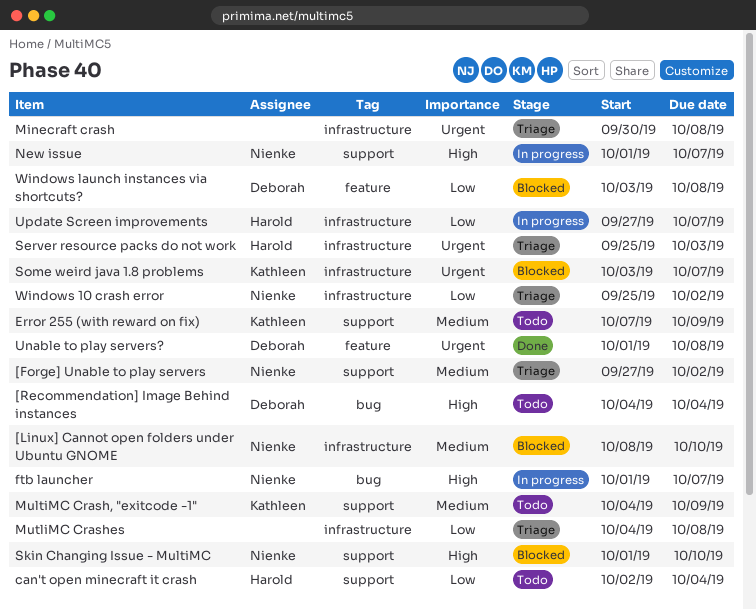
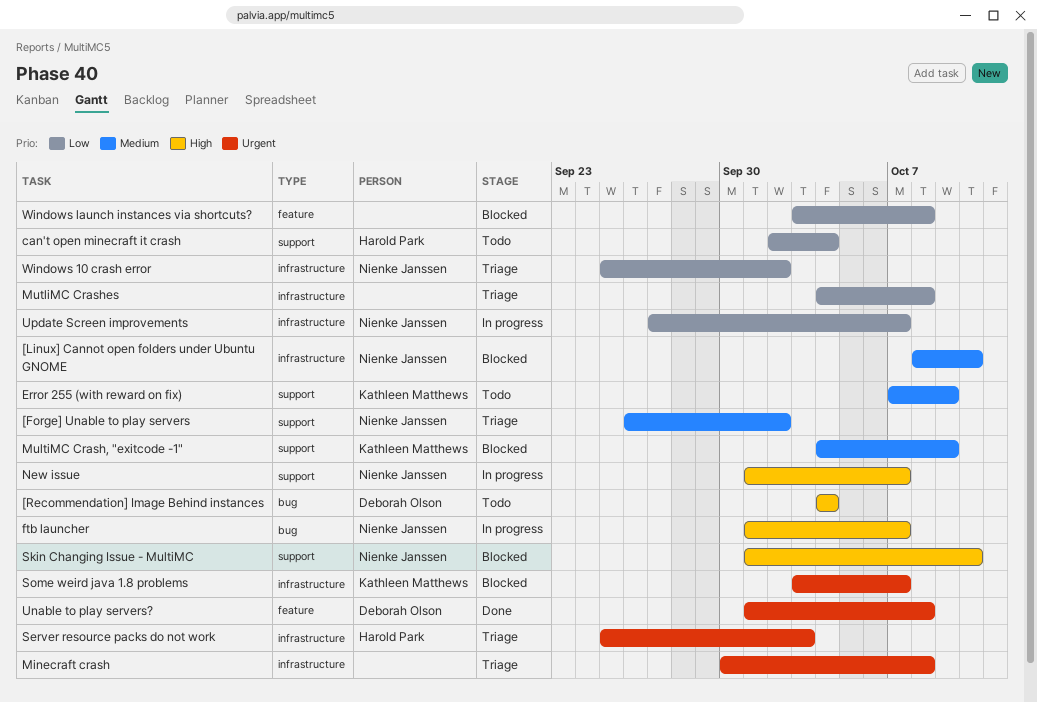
[Forge] Unable to play servers, start: Sep 27 -> Sep 26
MultiMC Crash, "exitcode -1", status: Todo -> Blocked
Update Screen improvements, owner: Harold Park -> Nienke Janssen
Windows launch instances via shortcuts?, owner: Deborah Olson -> none

